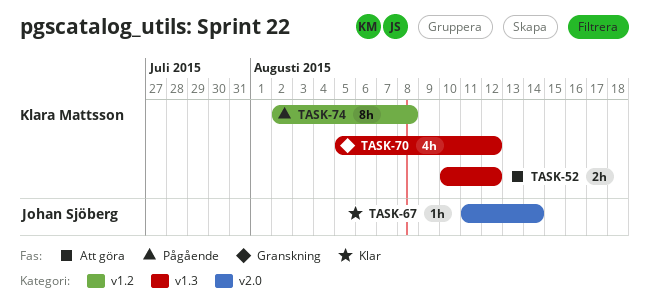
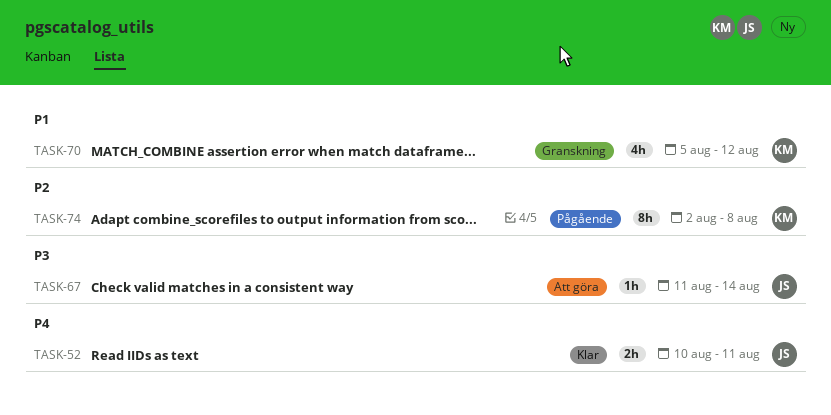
TASK-52, status: Att göra -> Klar
TASK-52, owner: Klara Mattsson -> Johan Sjöberg
TASK-52, due: Aug 12 -> Aug 11
TASK-67, status: Klar -> Att göra

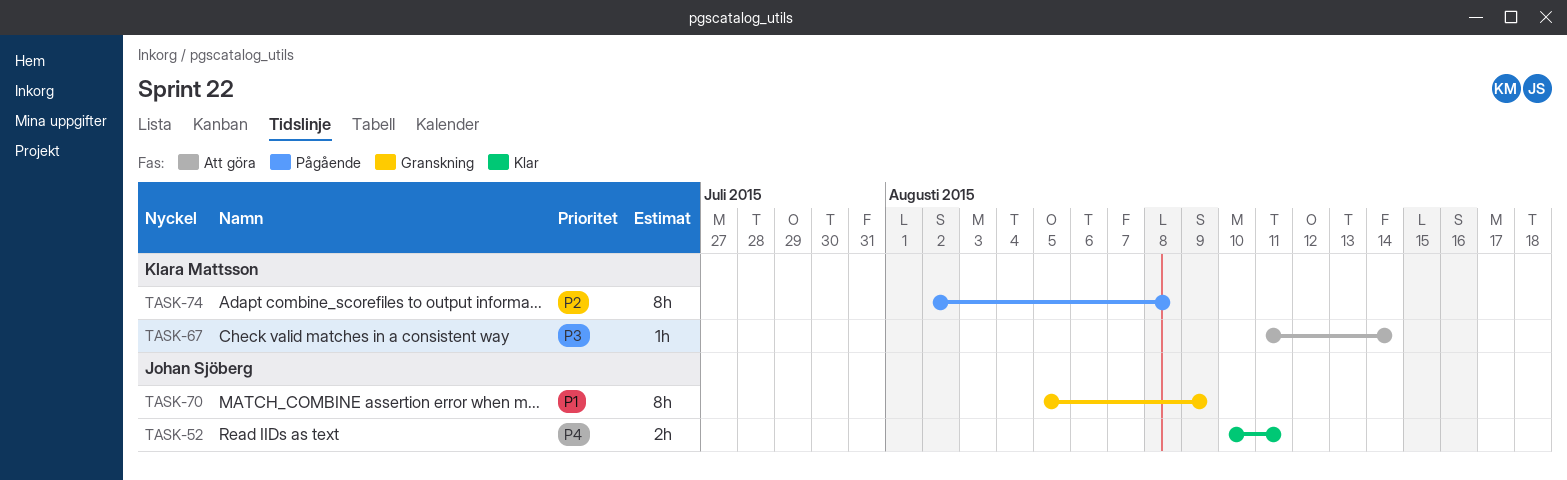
TASK-67, owner: Johan Sjöberg -> Klara Mattsson
TASK-70, owner: Klara Mattsson -> Johan Sjöberg
TASK-70, estimate: 4h -> 8h
TASK-70, due: Aug 12 -> Aug 9

